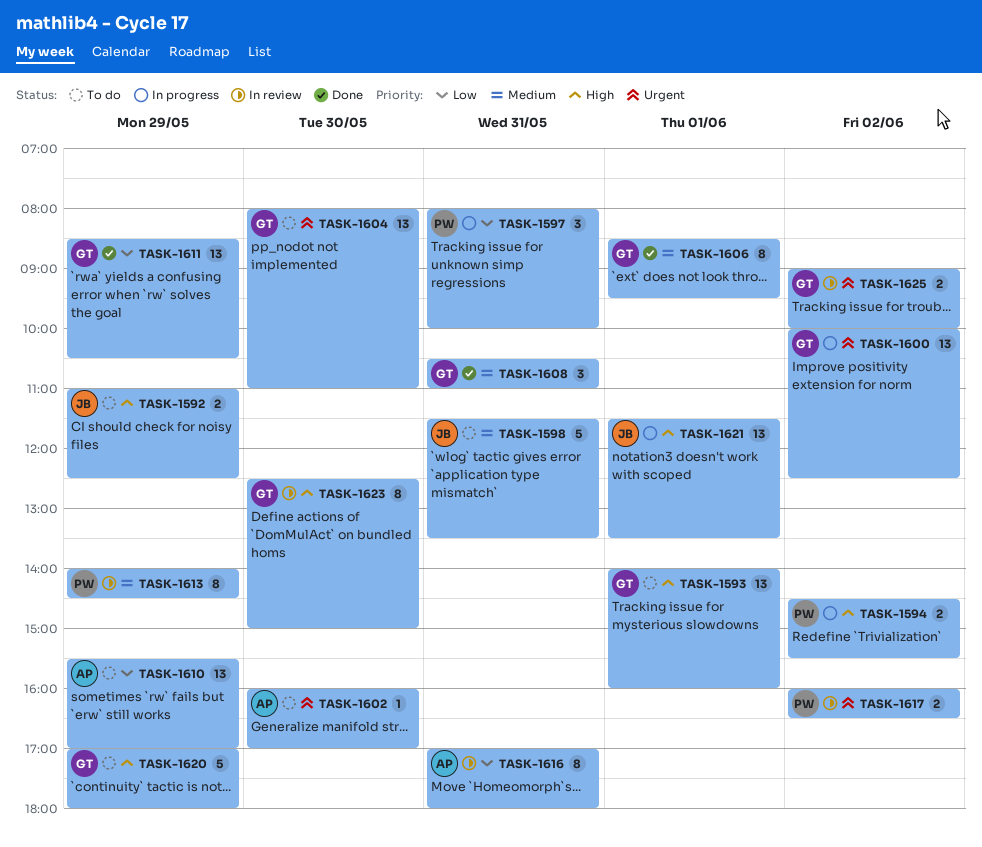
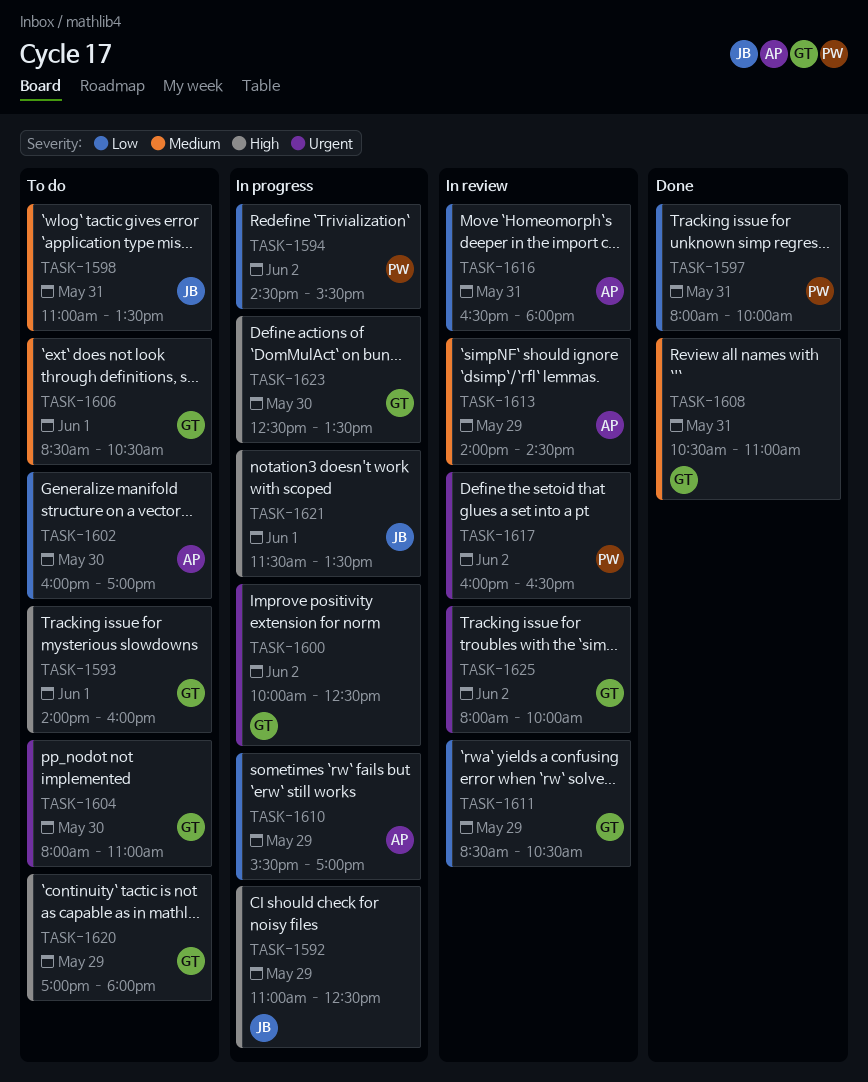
TASK-1592, status: To do -> In progress
TASK-1594, priority: High -> Low
TASK-1597, status: In progress -> Done
TASK-1598, begins: 11:30 -> 11:00
TASK-1602, priority: Urgent -> Low
TASK-1606, status: Done -> To do
TASK-1606, ends: 09:30 -> 10:30
TASK-1610, status: To do -> In progress
TASK-1611, status: Done -> In review
TASK-1613, owner: PW -> AP
TASK-1616, begins: 17:00 -> 16:30
TASK-1623, status: In review -> In progress
TASK-1623, ends: 15:00 -> 13:30
TASK-1625, begins: 09:00 -> 08:00

